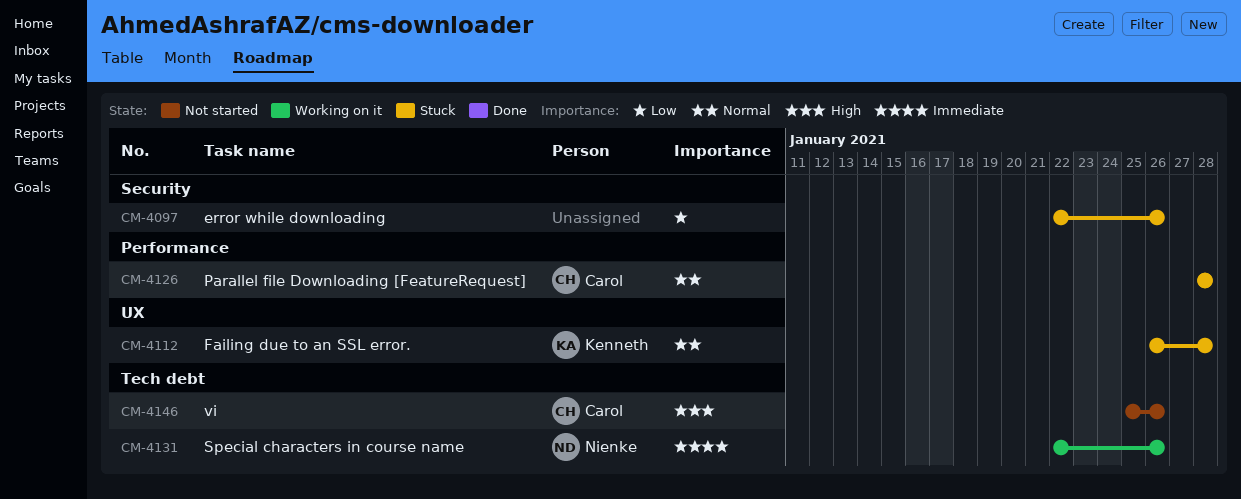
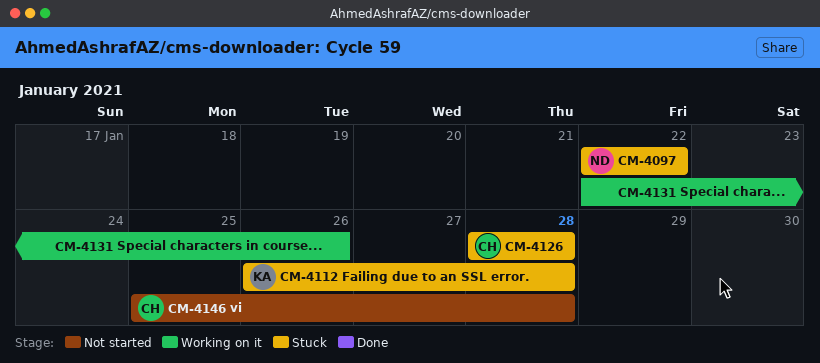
CM-4097, owner: none -> Nienke
CM-4097, due: Jan 26 -> Jan 22
CM-4131, owner: Nienke -> none
CM-4146, due: Jan 26 -> Jan 28

